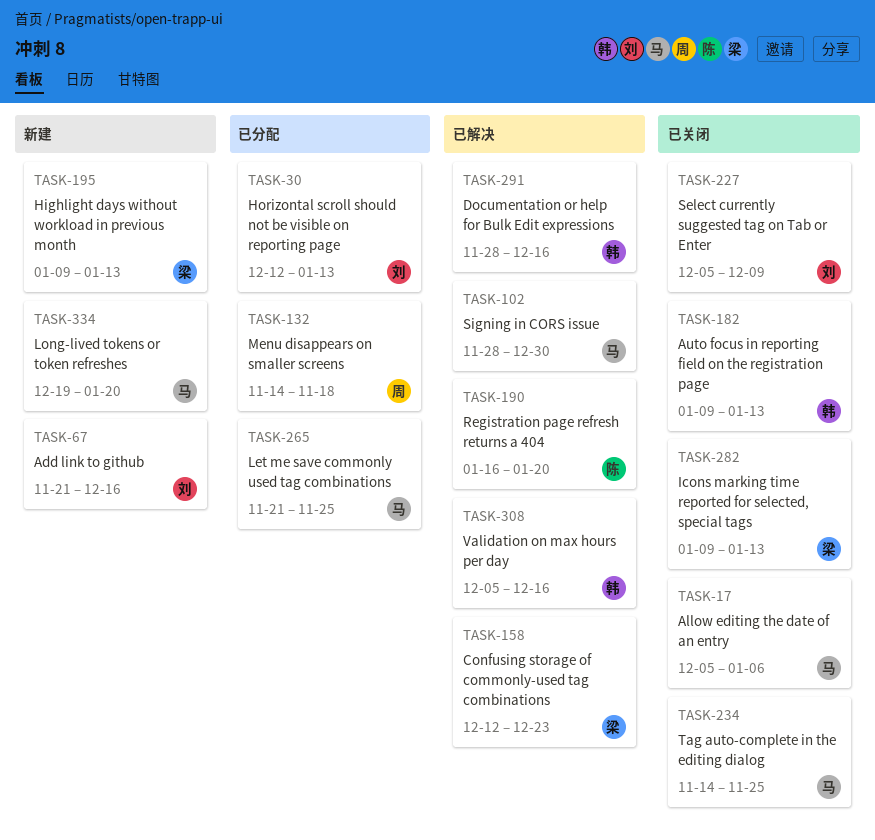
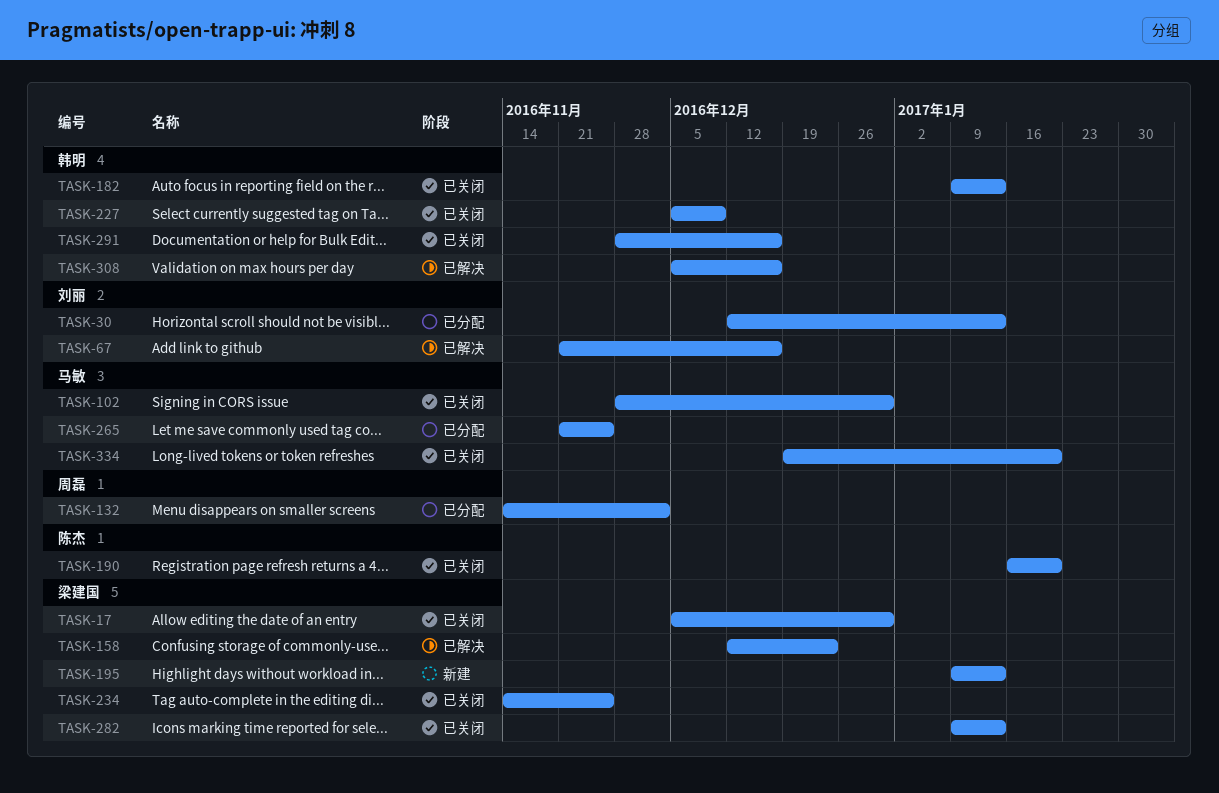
TASK-17, owner: 马敏 -> 梁建国
TASK-17, due: Jan 6 -> Dec 30
TASK-67, status: 新建 -> 已解决
TASK-102, status: 已解决 -> 已关闭
TASK-132, due: Nov 18 -> Dec 2
TASK-190, status: 已解决 -> 已关闭
TASK-227, owner: 刘丽 -> 韩明
TASK-234, owner: 马敏 -> 梁建国
TASK-291, status: 已解决 -> 已关闭
TASK-334, status: 新建 -> 已关闭

